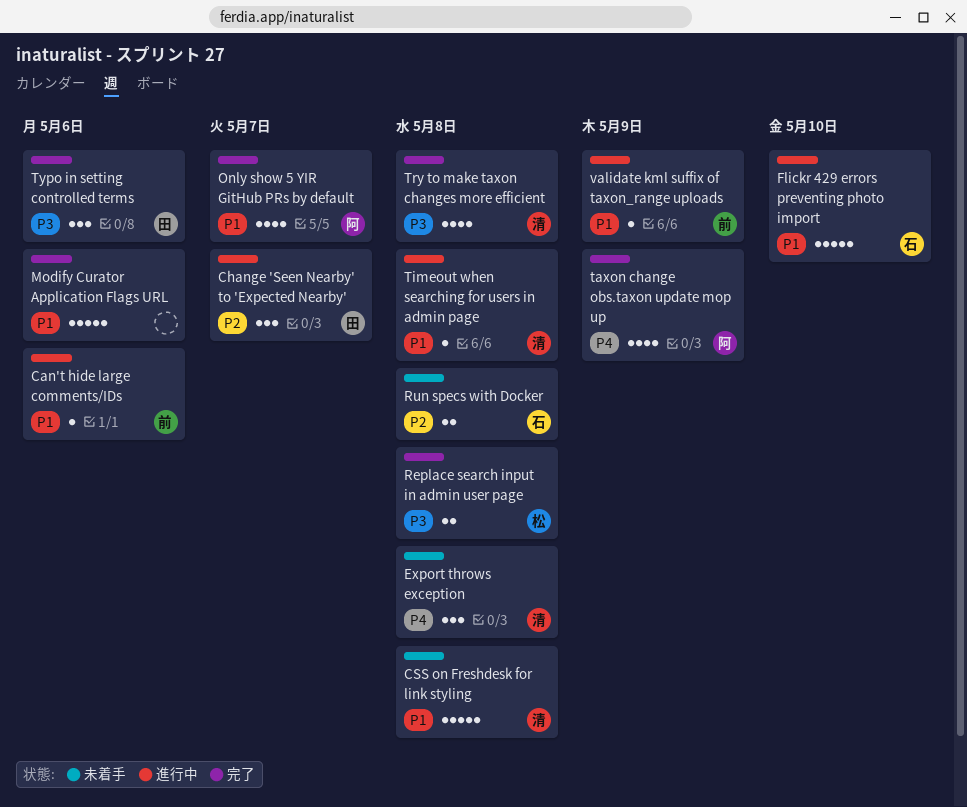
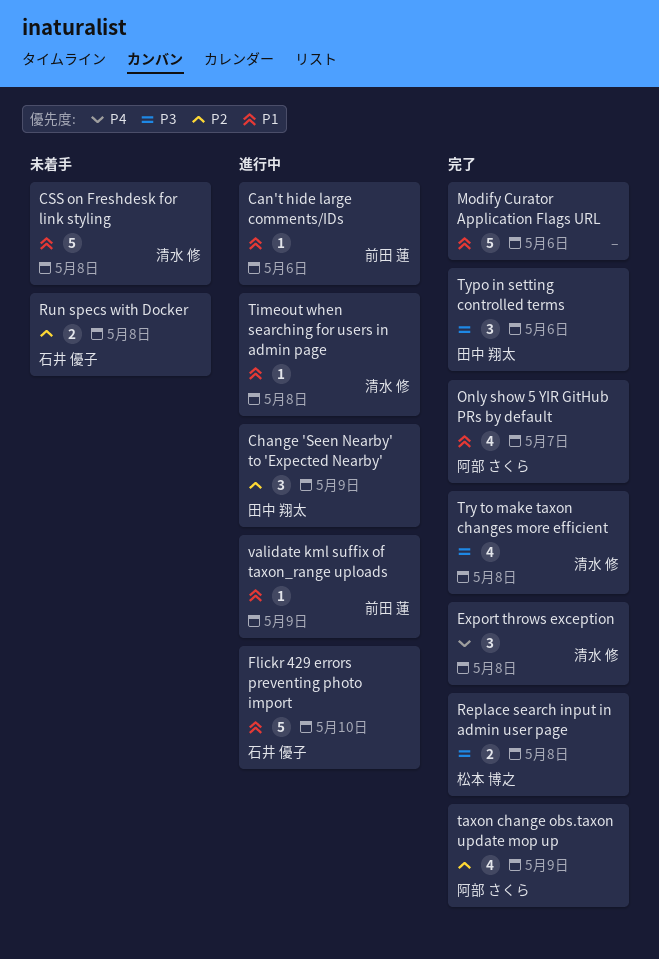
Change 'Seen Nearby' to 'Expected Nearby', due: May 7 -> May 9
Export throws exception, status: 未着手 -> 完了
taxon change obs.taxon update mop up, priority: P4 -> P2

